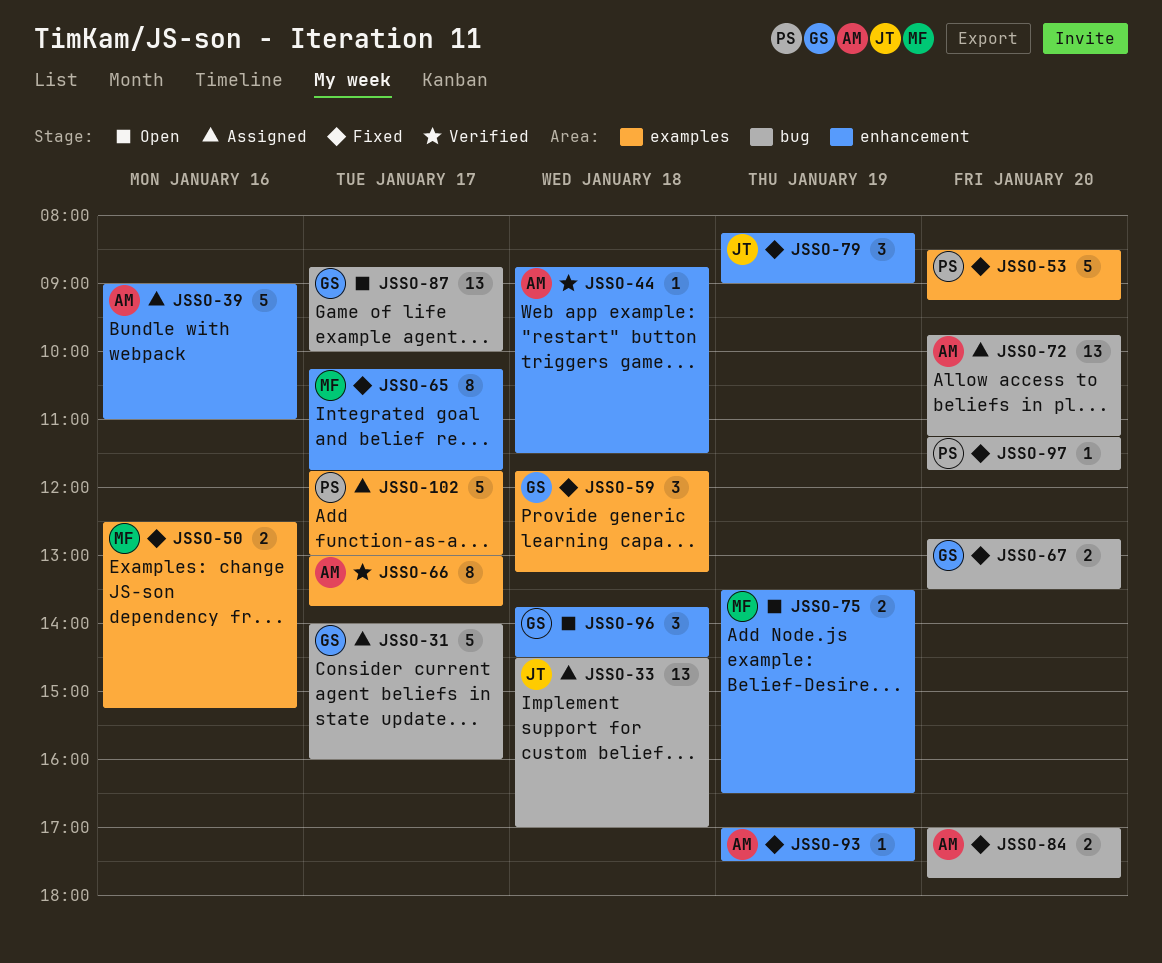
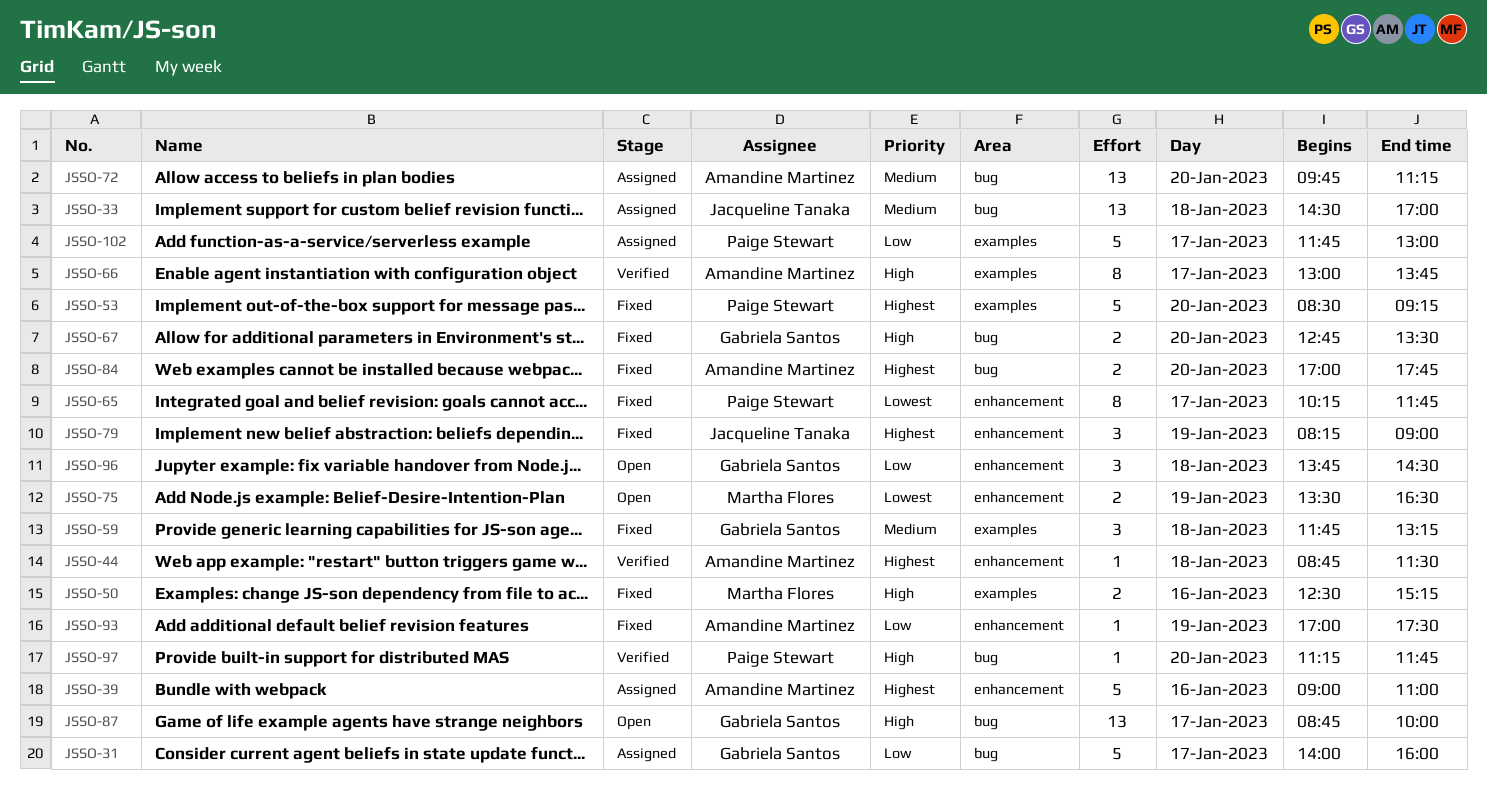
JSSO-65, owner: Martha Flores -> Paige Stewart
JSSO-97, status: Fixed -> Verified

